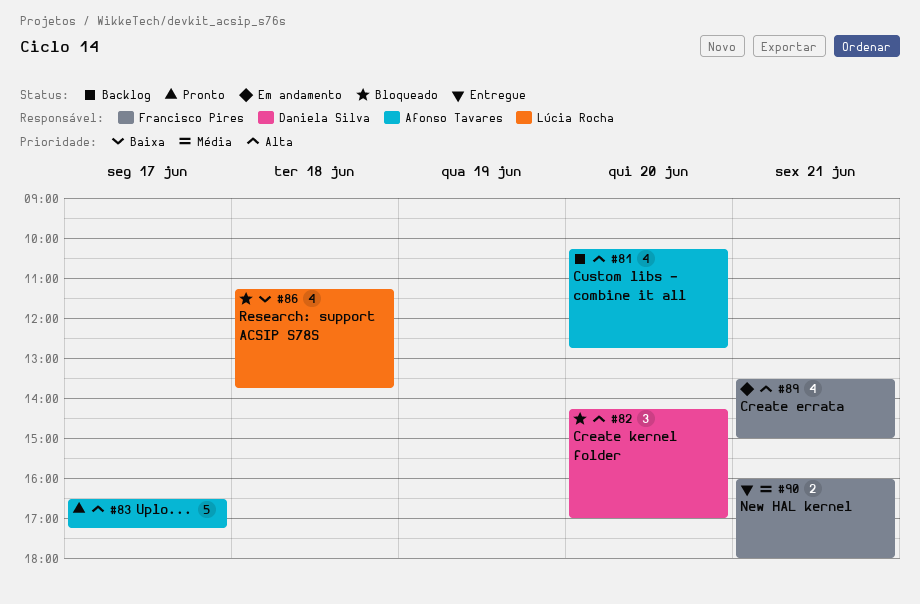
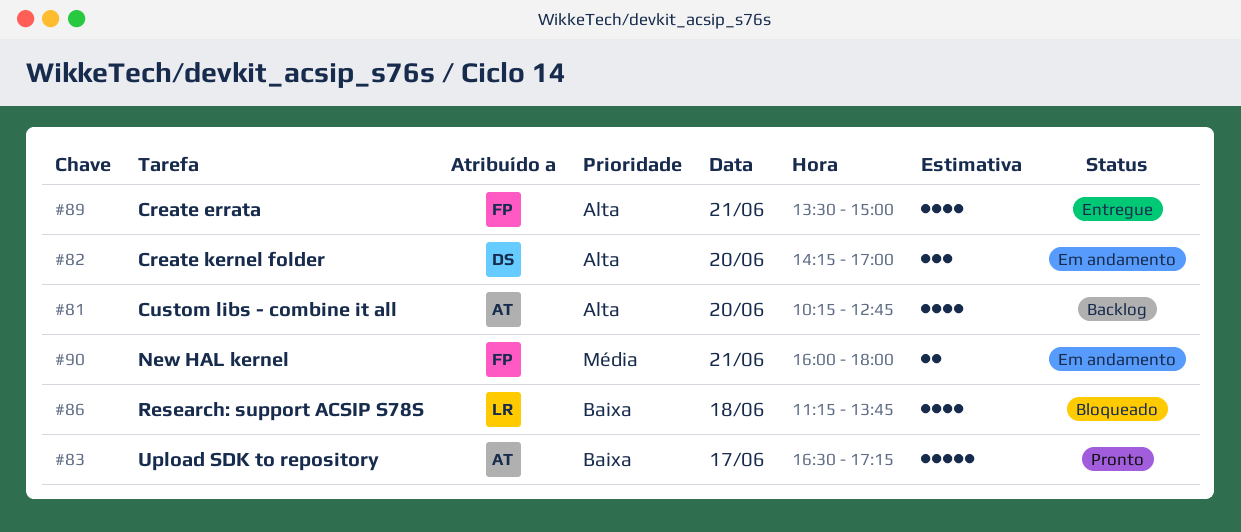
#82, status: Bloqueado -> Em andamento
#83, priority: Alta -> Baixa
#89, status: Em andamento -> Entregue
#90, status: Entregue -> Em andamento

